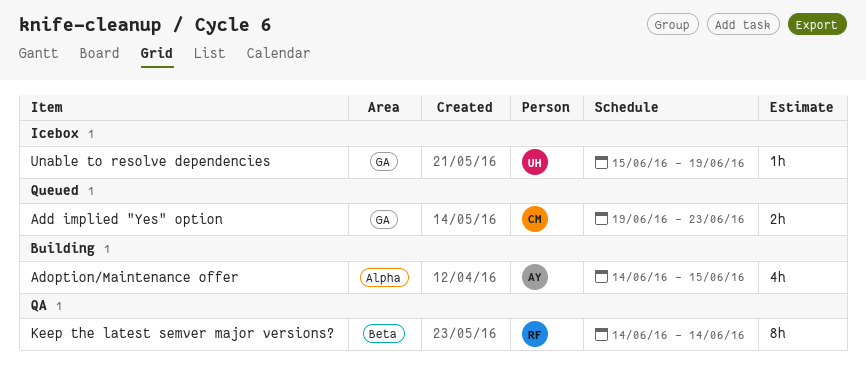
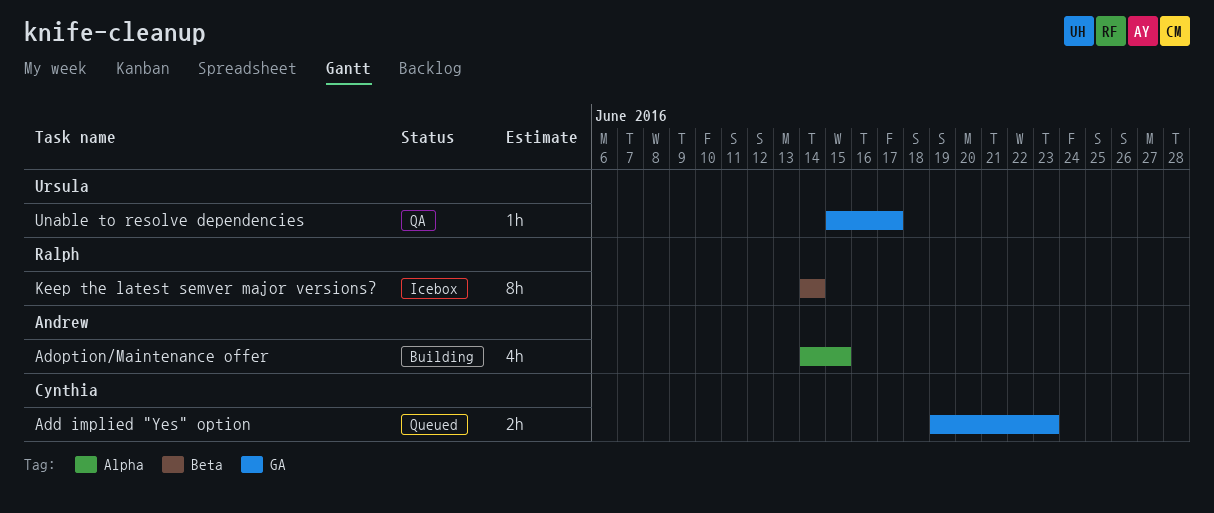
Keep the latest semver major versions?, status: QA -> Icebox
Unable to resolve dependencies, status: Icebox -> QA
Unable to resolve dependencies, due: Jun 19 -> Jun 17

